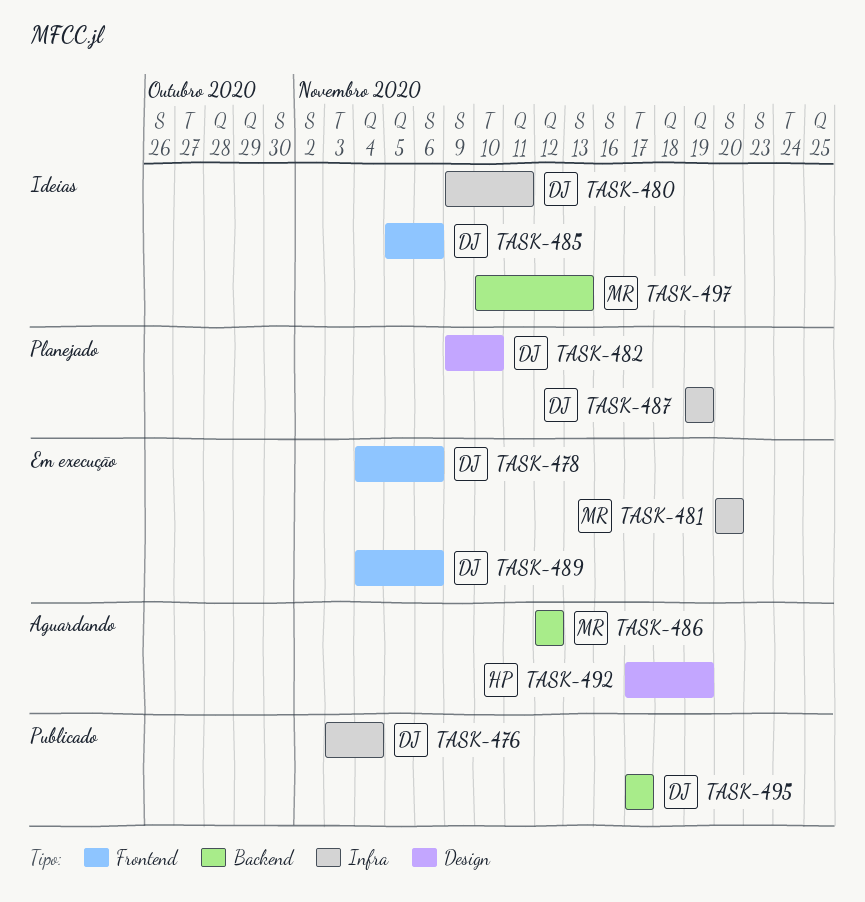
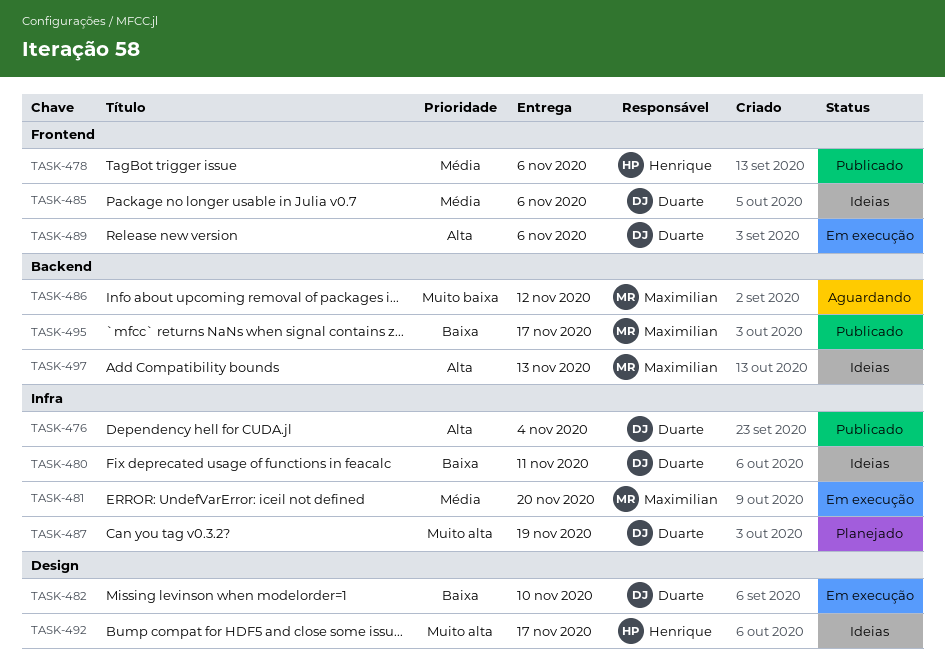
TASK-478, status: Em execução -> Publicado
TASK-478, owner: Duarte -> Henrique
TASK-482, status: Planejado -> Em execução
TASK-492, status: Aguardando -> Ideias
TASK-492, due: Nov 19 -> Nov 17
TASK-495, owner: Duarte -> Maximilian

